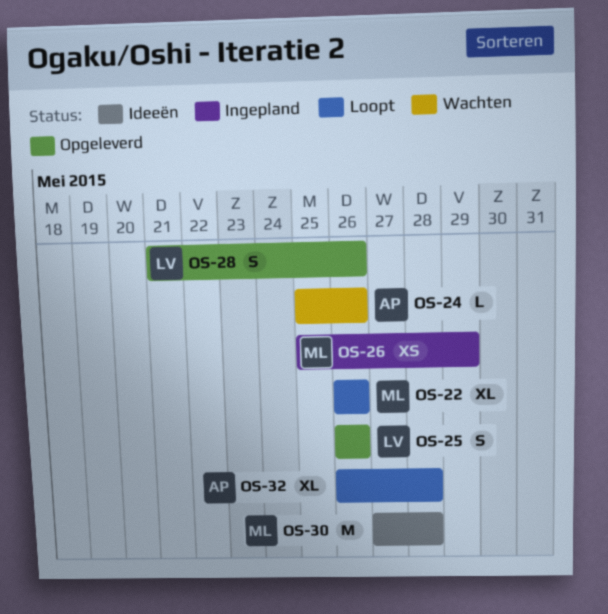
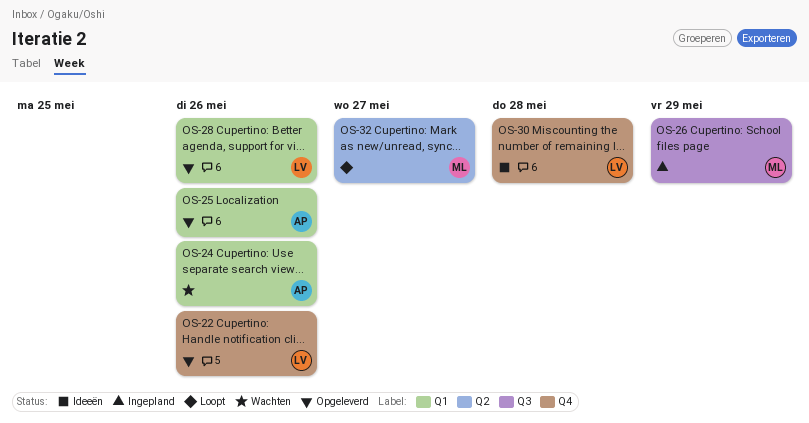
OS-22, status: Loopt -> Opgeleverd
OS-22, owner: ML -> LV
OS-25, owner: LV -> AP
OS-30, owner: ML -> LV
OS-32, owner: AP -> ML
OS-32, due: May 28 -> May 27

